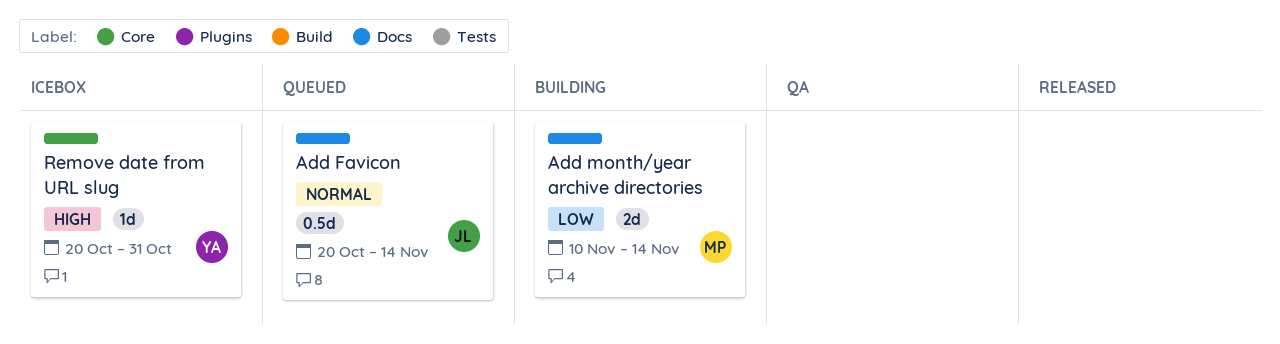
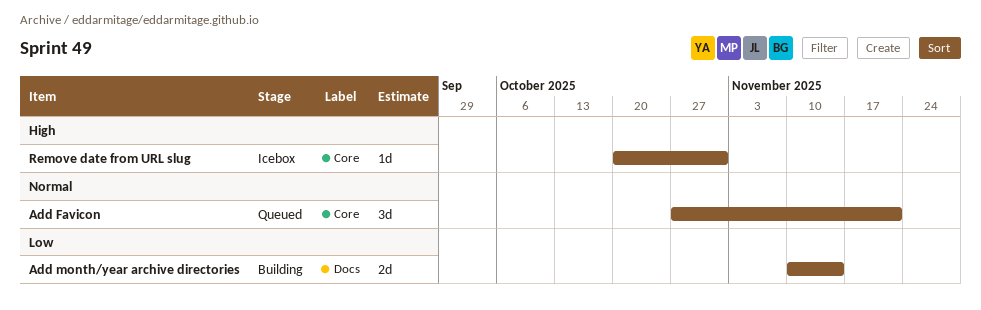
Add Favicon, label: Docs -> Core
Add Favicon, estimate: 0.5d -> 3d
Add Favicon, start: Oct 20 -> Oct 27
Add Favicon, due: Nov 14 -> Nov 21

